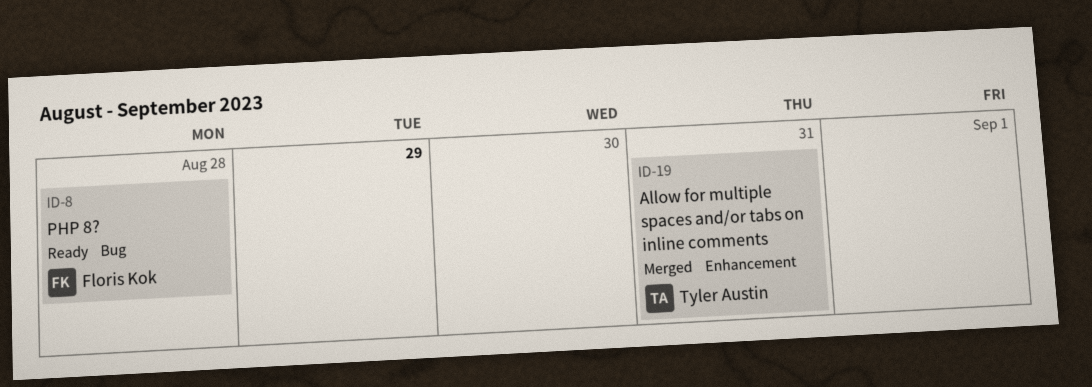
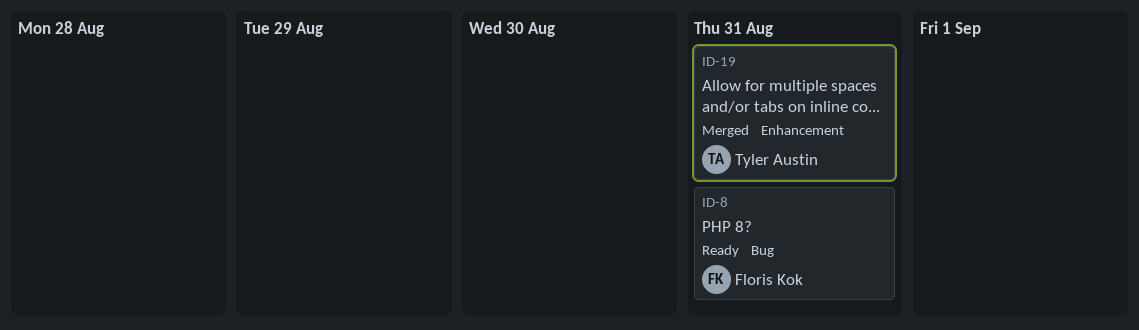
ID-8, due: Aug 28 -> Aug 31

